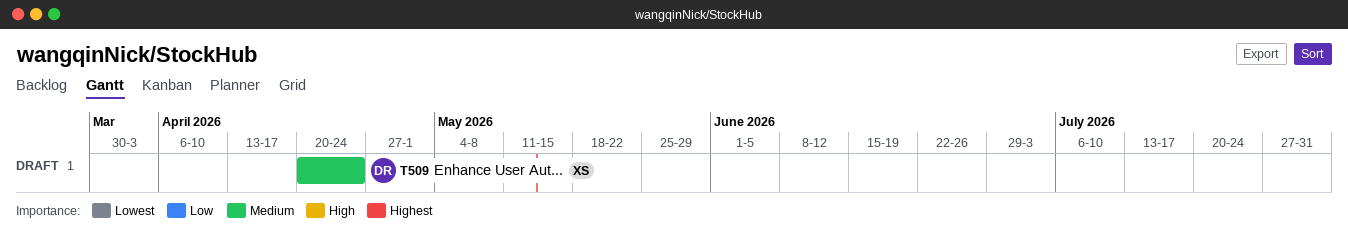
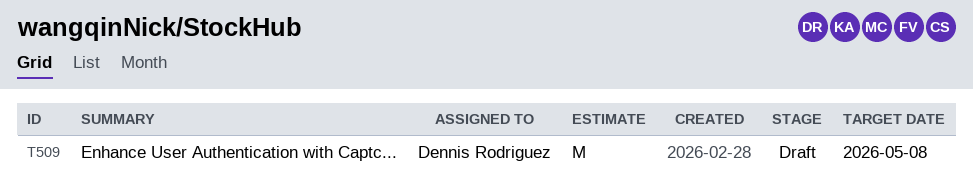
T509, estimate: XS -> M
T509, due: Apr 24 -> May 8

